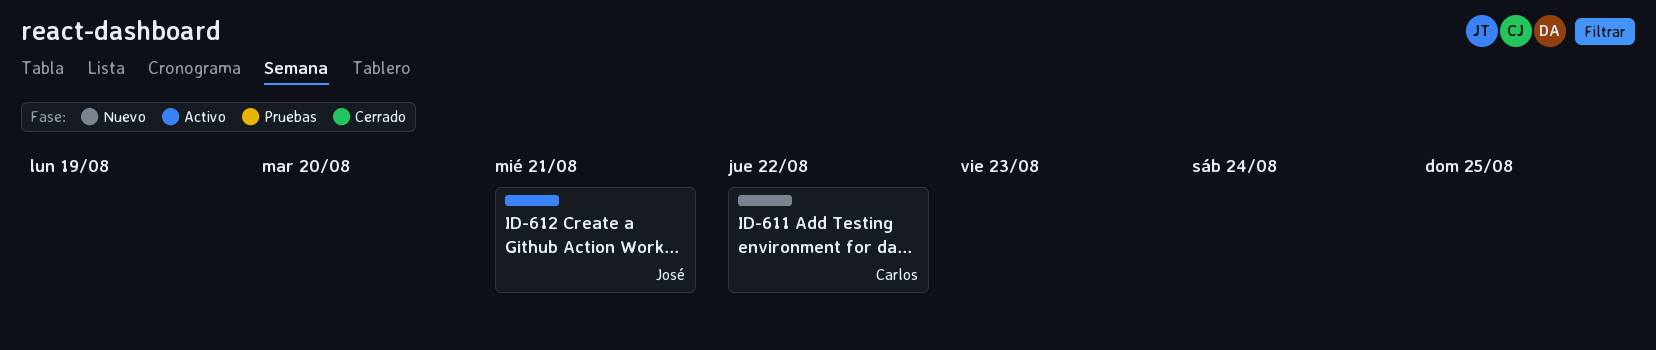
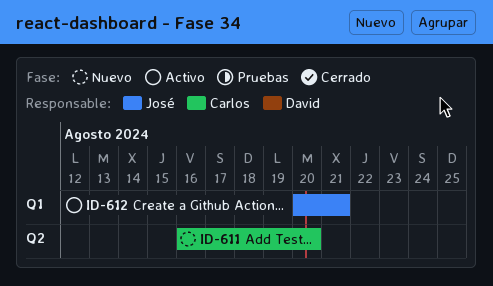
ID-611, due: Aug 22 -> Aug 20

